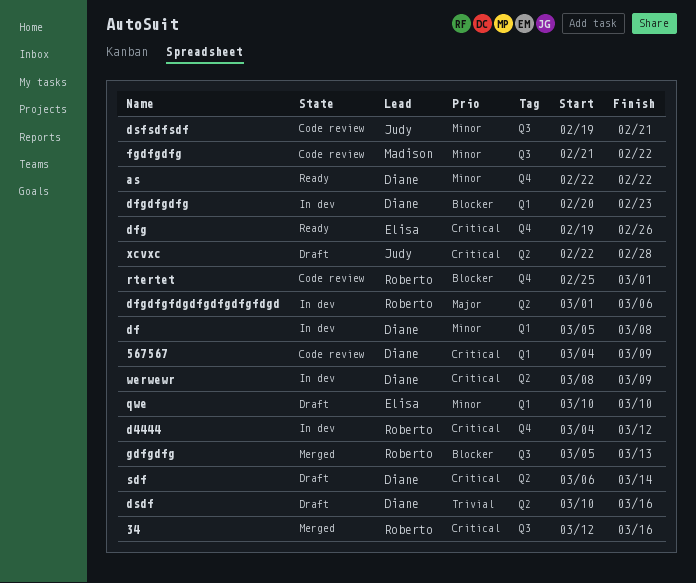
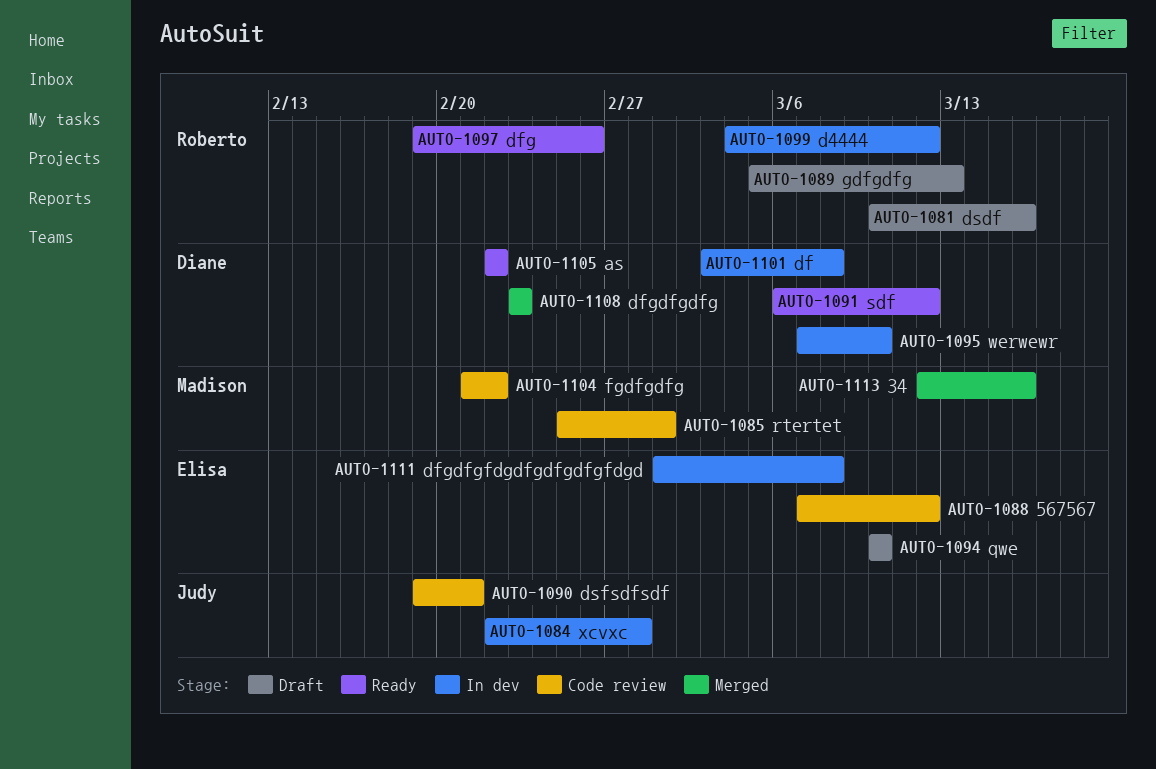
34, owner: Roberto -> Madison
567567, owner: Diane -> Elisa
567567, start: Mar 4 -> Mar 7
567567, due: Mar 9 -> Mar 12
df, start: Mar 5 -> Mar 3
dfg, owner: Elisa -> Roberto
dfgdfgdfg, status: In dev -> Merged
dfgdfgdfg, start: Feb 20 -> Feb 23
dfgdfgfdgdfgdfgdfgfdgd, owner: Roberto -> Elisa
dfgdfgfdgdfgdfgdfgfdgd, due: Mar 6 -> Mar 8
dsdf, owner: Diane -> Roberto
gdfgdfg, status: Merged -> Draft
rtertet, owner: Roberto -> Madison
sdf, status: Draft -> Ready
sdf, due: Mar 14 -> Mar 12
werwewr, start: Mar 8 -> Mar 7
werwewr, due: Mar 9 -> Mar 10
xcvxc, status: Draft -> In dev

